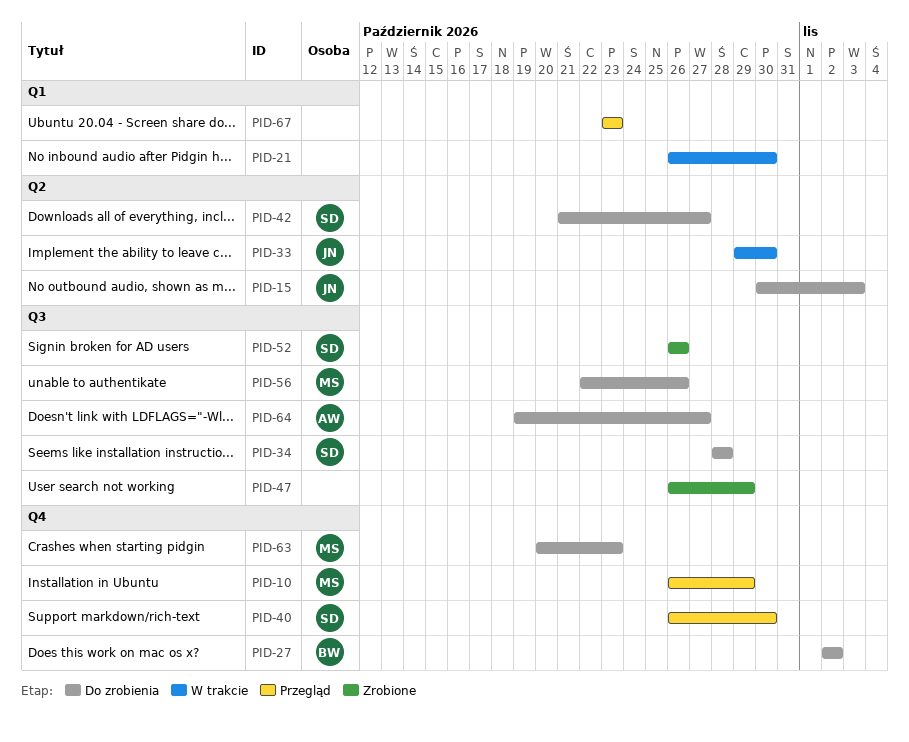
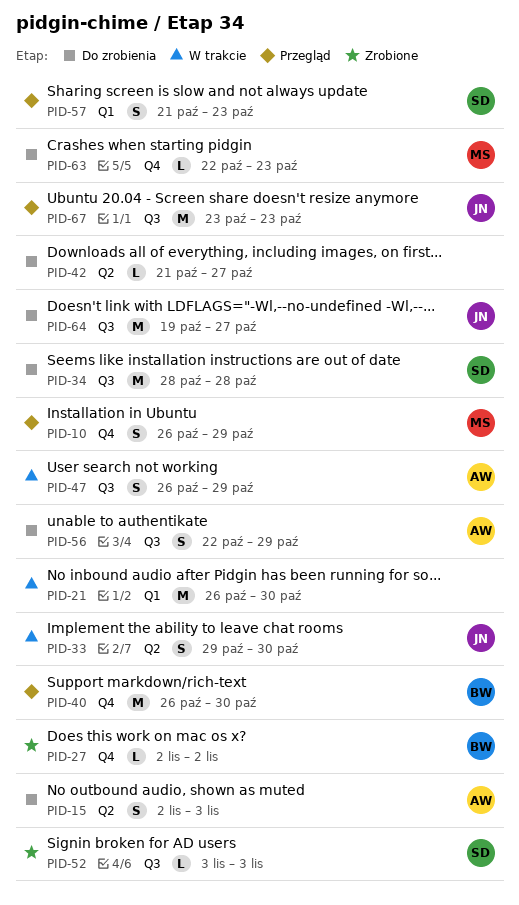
PID-15, owner: JN -> AW
PID-15, start: Oct 30 -> Nov 2
PID-27, status: Do zrobienia -> Zrobione
PID-40, owner: SD -> BW
PID-42, owner: SD -> none
PID-47, status: Zrobione -> W trakcie
PID-47, owner: none -> AW
PID-52, start: Oct 26 -> Nov 3
PID-52, due: Oct 26 -> Nov 3
PID-56, owner: MS -> AW
PID-56, due: Oct 26 -> Oct 29
PID-57: none -> present
PID-63, start: Oct 20 -> Oct 22
PID-64, owner: AW -> JN
PID-67, owner: none -> JN
PID-67, label: Q1 -> Q3

